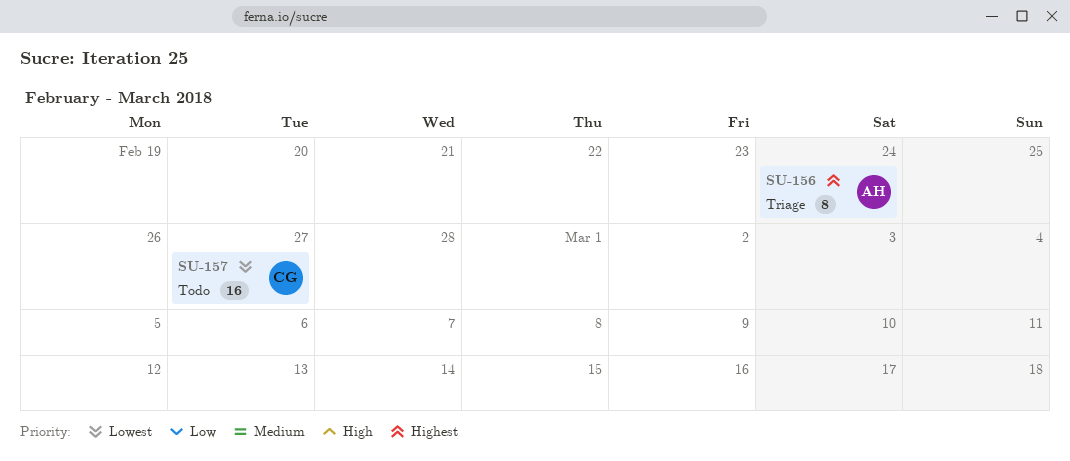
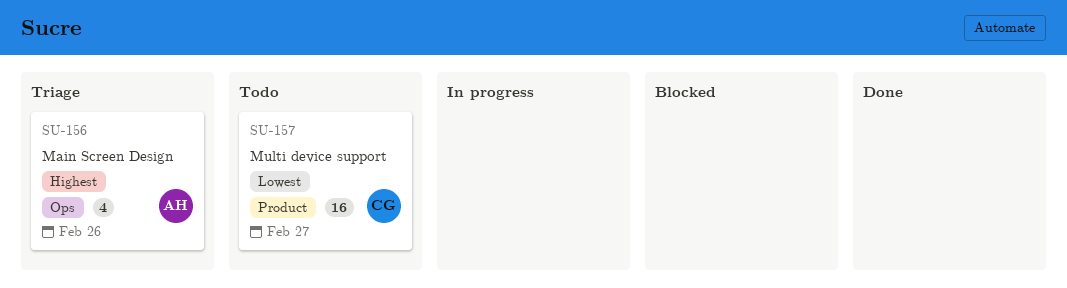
SU-156, estimate: 8 -> 4
SU-156, due: Feb 24 -> Feb 26

